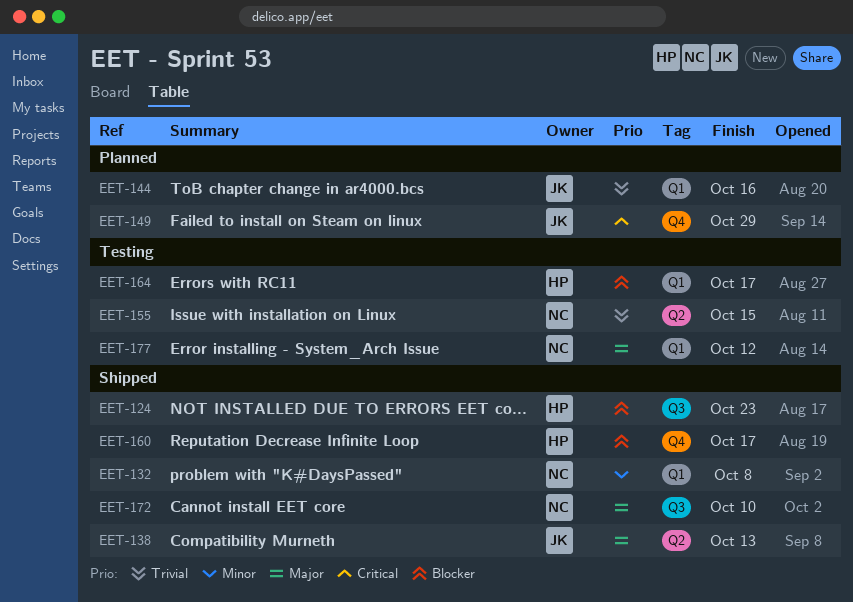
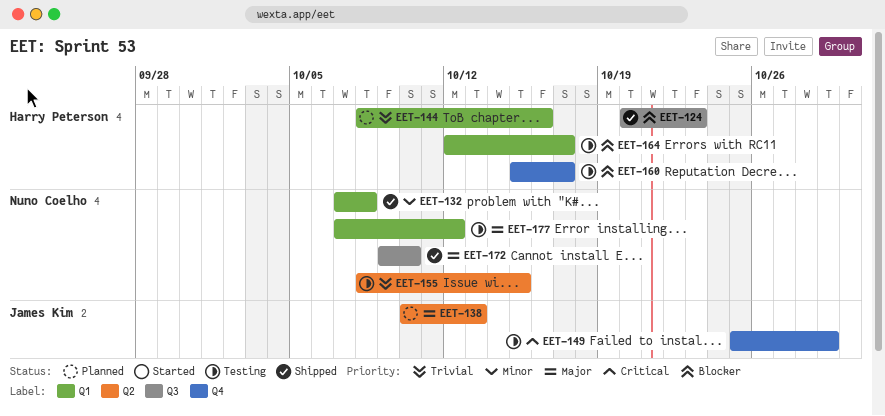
EET-138, status: Shipped -> Planned
EET-144, owner: James Kim -> Harry Peterson
EET-149, status: Planned -> Testing
EET-160, status: Shipped -> Testing

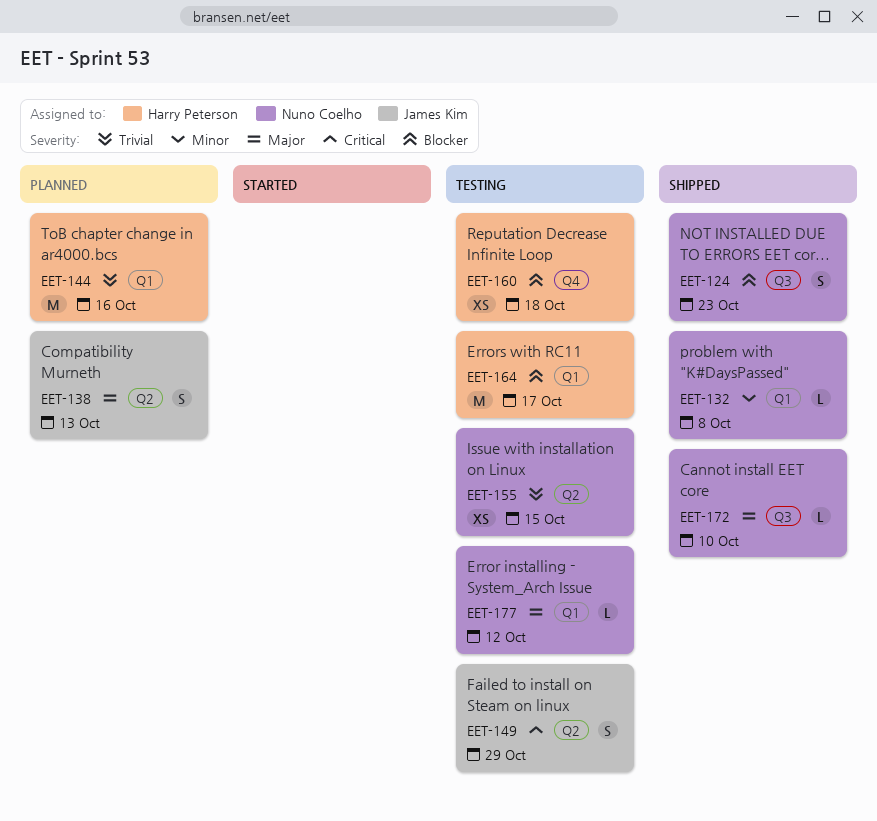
EET-124, owner: Harry Peterson -> Nuno Coelho
EET-149, label: Q4 -> Q2
EET-160, due: Oct 17 -> Oct 18

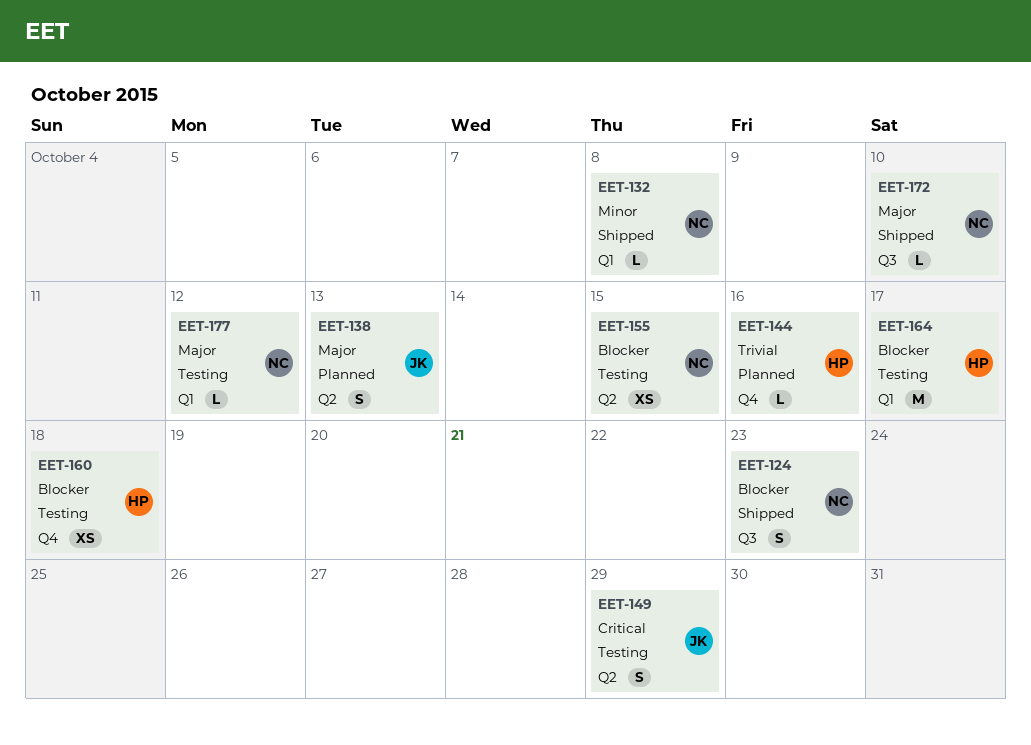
EET-144, label: Q1 -> Q4
EET-144, estimate: M -> L
EET-155, priority: Trivial -> Blocker

